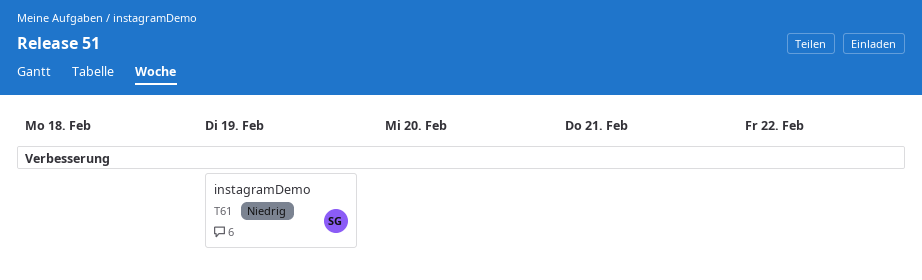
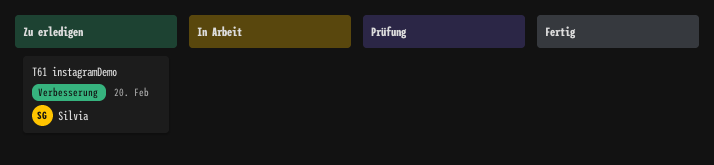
T61, due: Feb 19 -> Feb 20

